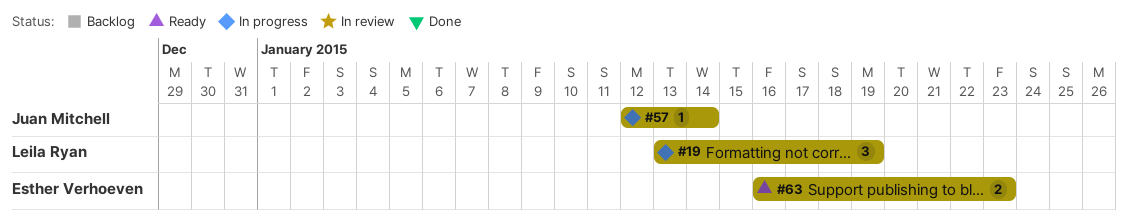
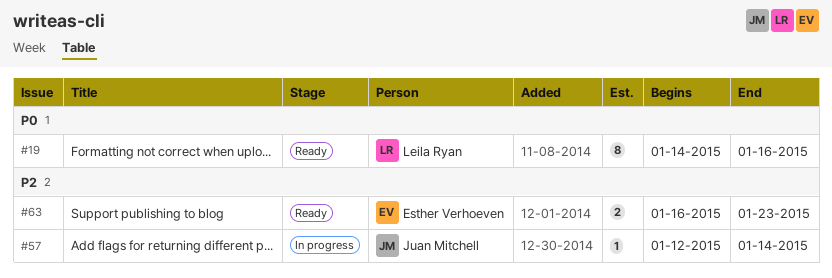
#19, status: In progress -> Ready
#19, estimate: 3 -> 8
#19, start: Jan 13 -> Jan 14
#19, due: Jan 19 -> Jan 16

